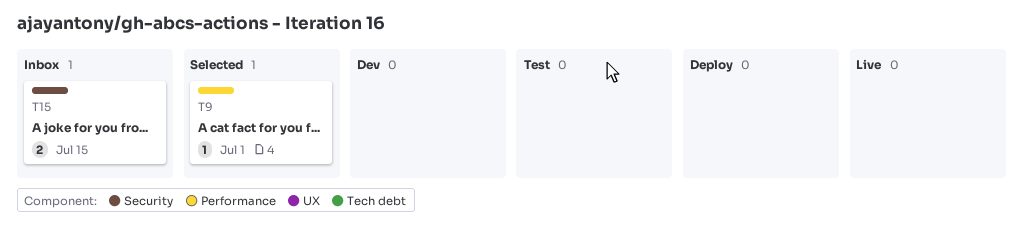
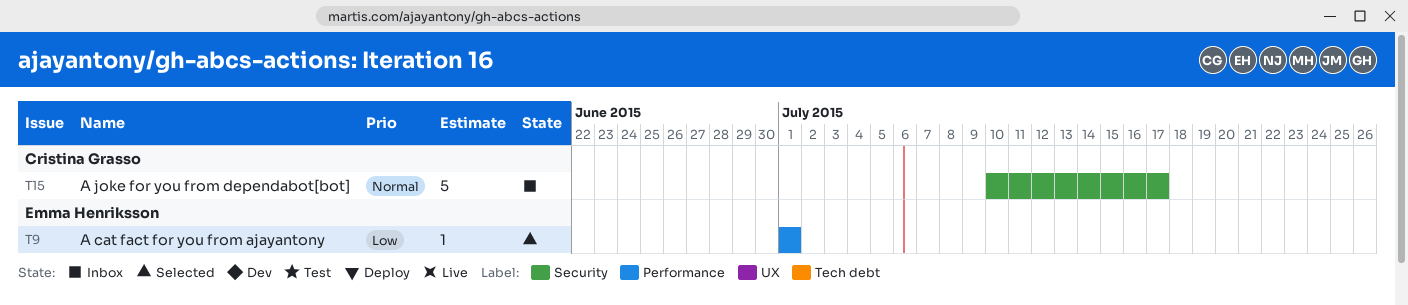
T15, estimate: 2 -> 5
T15, due: Jul 15 -> Jul 17

